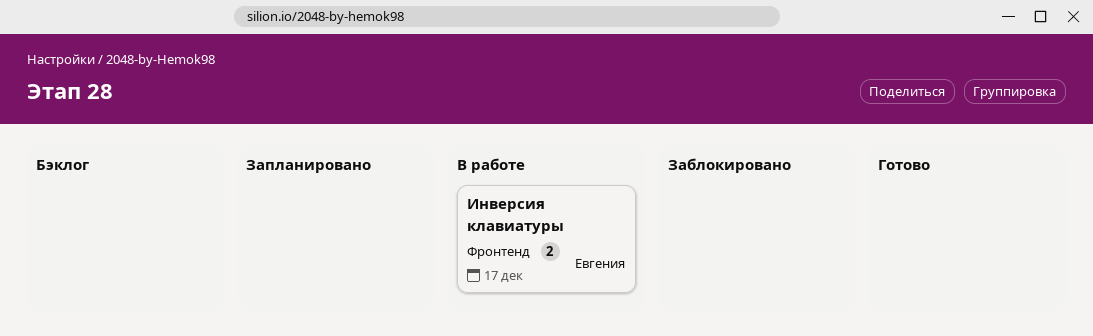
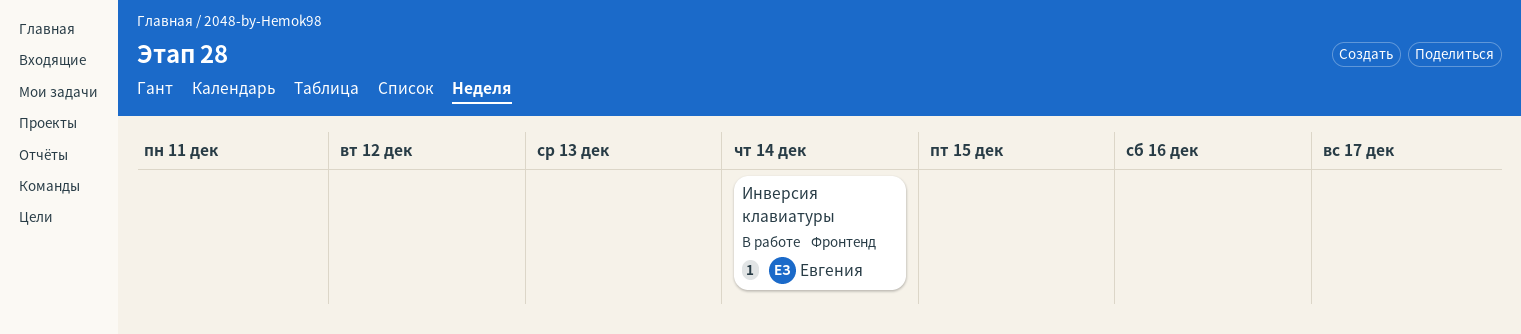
Инверсия клавиатуры, estimate: 2 -> 1
Инверсия клавиатуры, due: Dec 17 -> Dec 14

